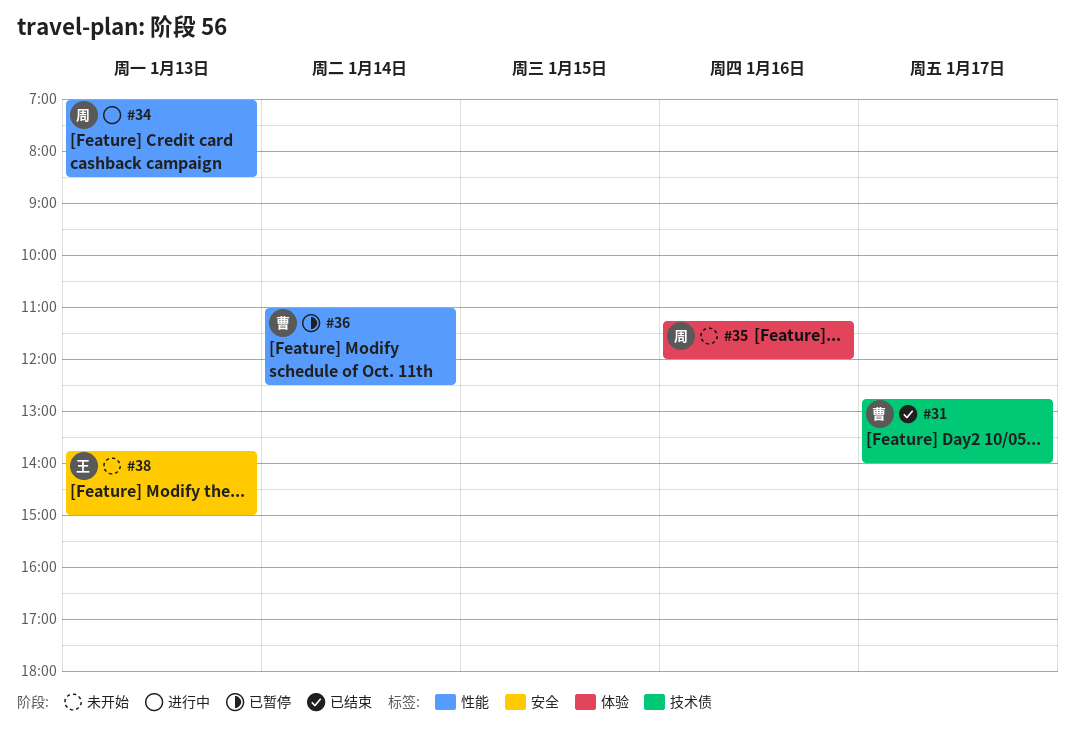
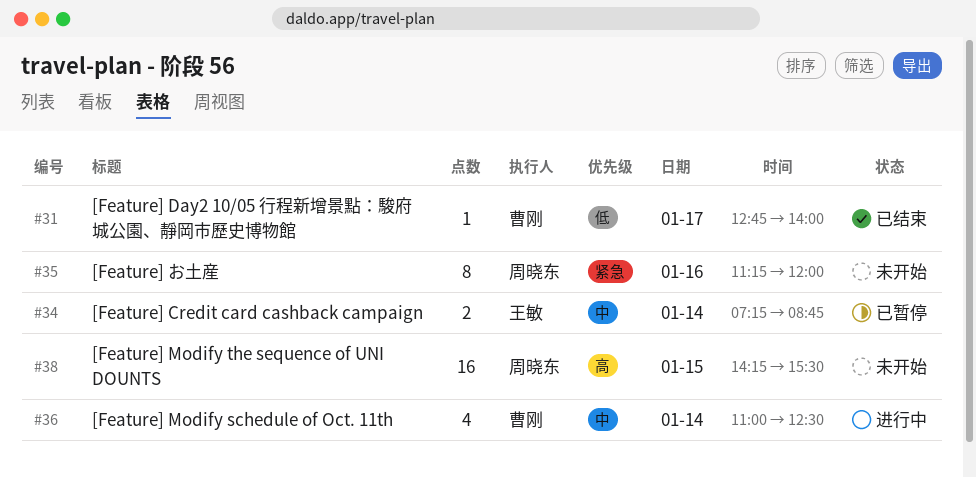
#34, status: 进行中 -> 已暂停
#34, owner: 周晓东 -> 王敏
#34, day: Jan 13 -> Jan 14
#34, begins: 07:00 -> 07:15
#34, ends: 08:30 -> 08:45
#36, status: 已暂停 -> 进行中
#38, owner: 王敏 -> 周晓东
#38, day: Jan 13 -> Jan 15
#38, begins: 13:45 -> 14:15
#38, ends: 15:00 -> 15:30

